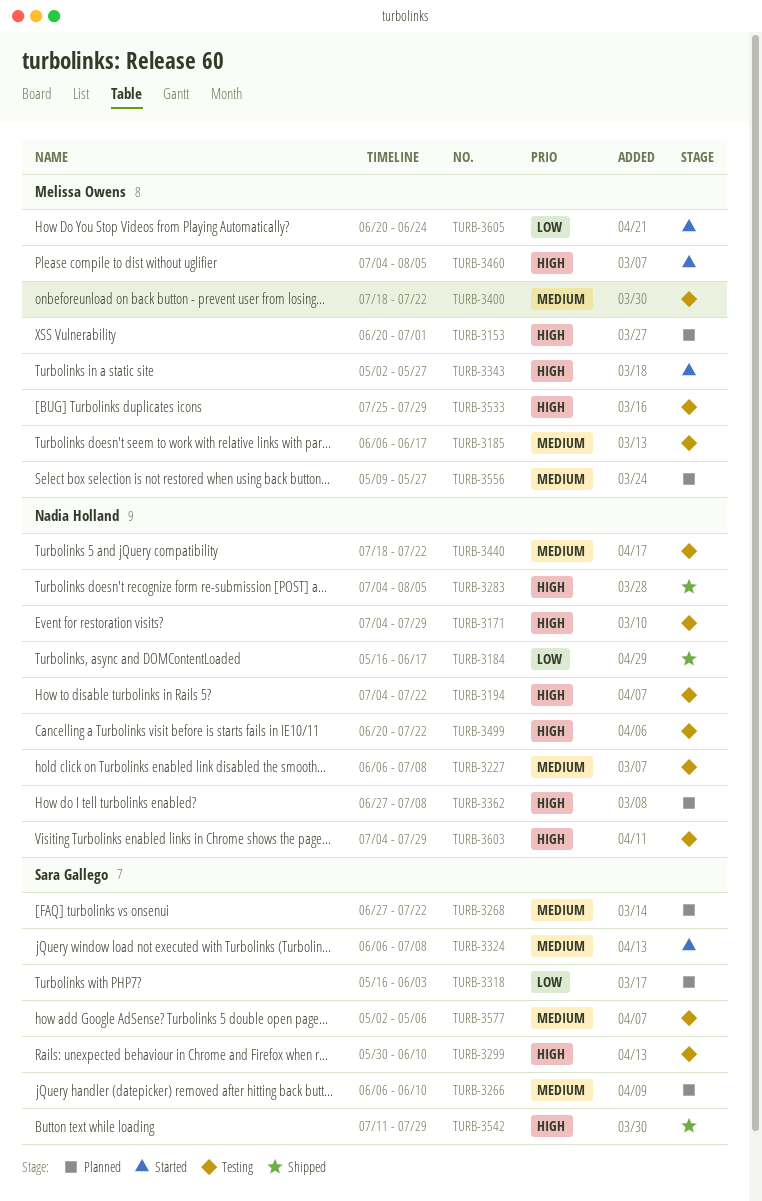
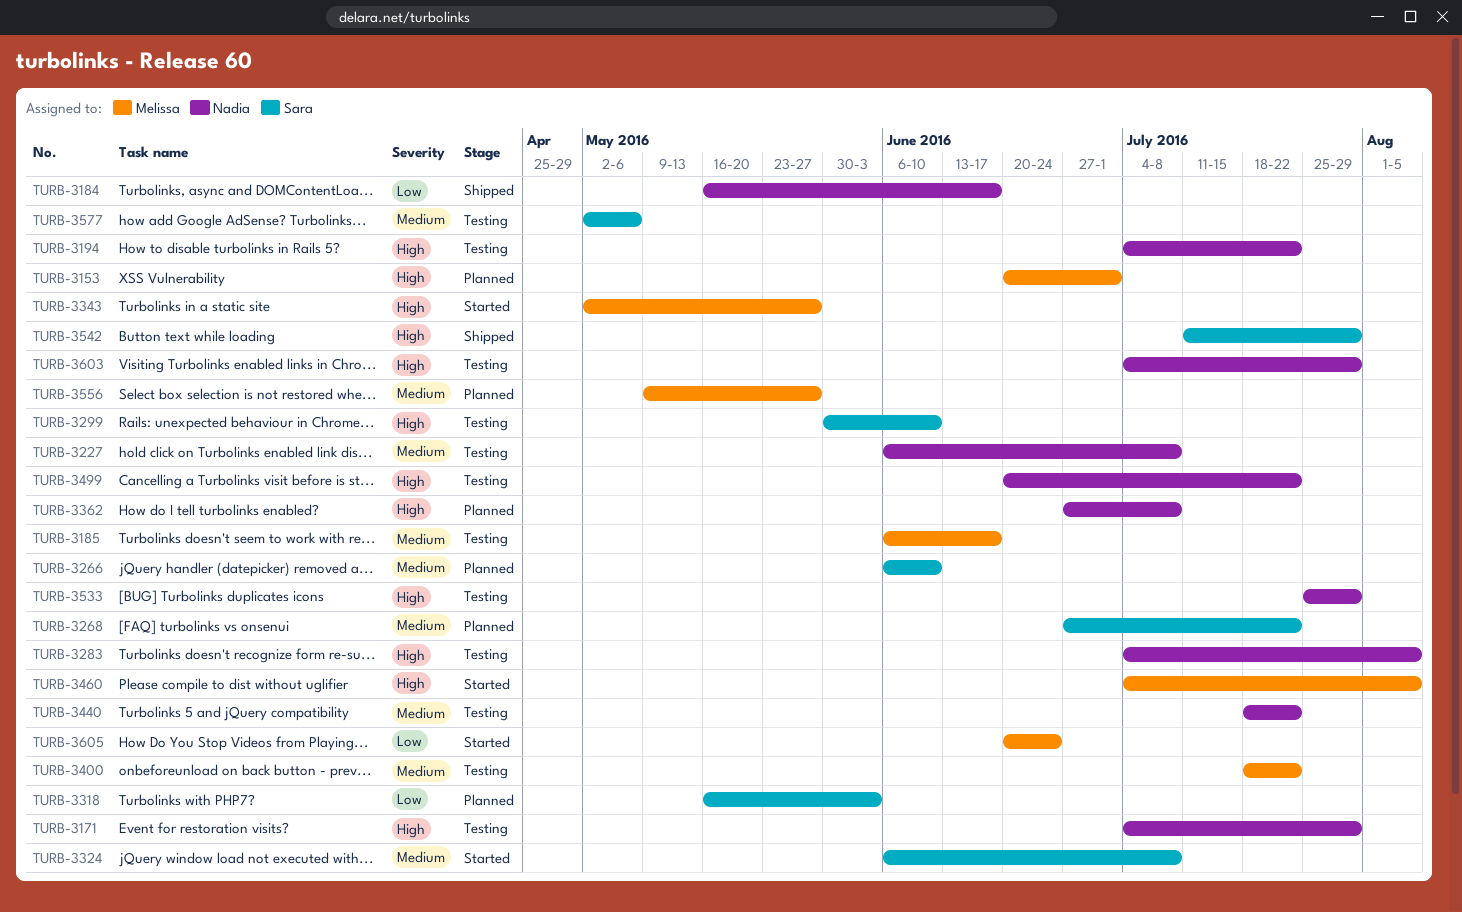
TURB-3283, status: Shipped -> Testing
TURB-3533, owner: Melissa Owens -> Nadia Holland

